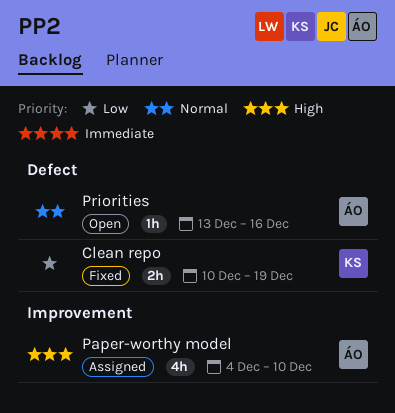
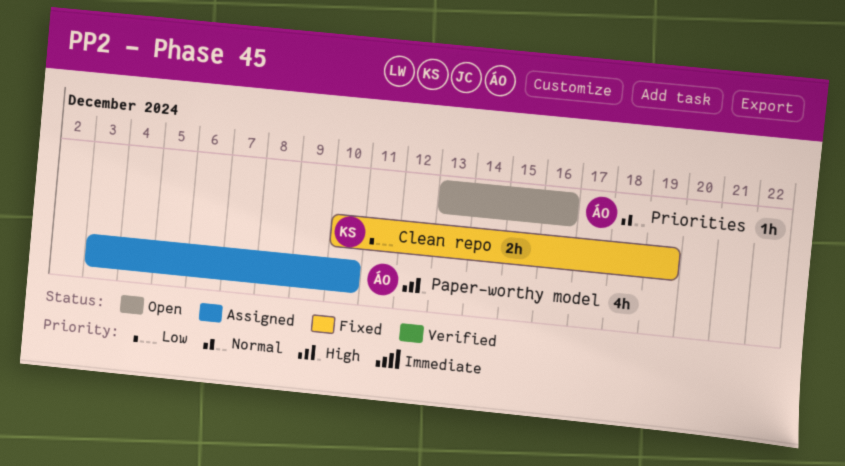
Paper-worthy model, start: Dec 4 -> Dec 3

